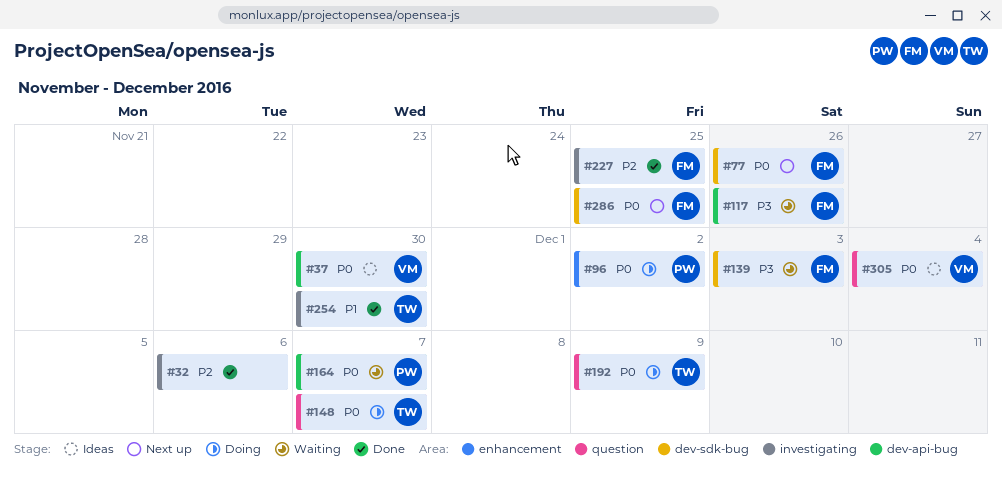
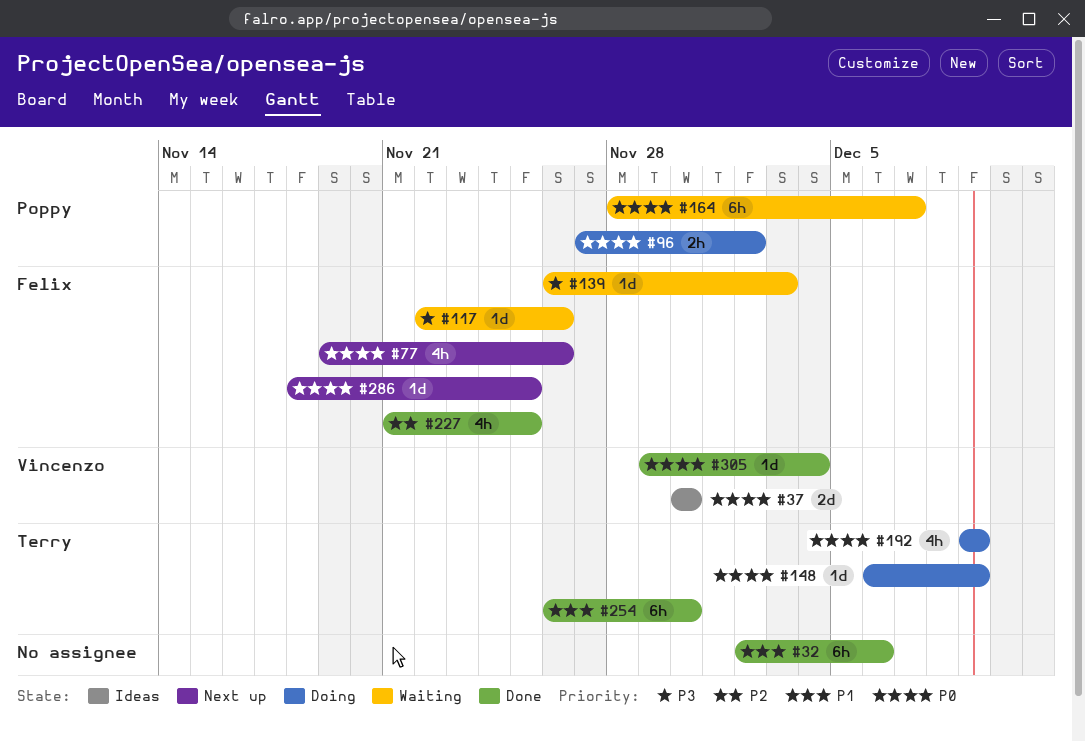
#32, priority: P2 -> P1
#148, due: Dec 7 -> Dec 9
#305, status: Ideas -> Done

